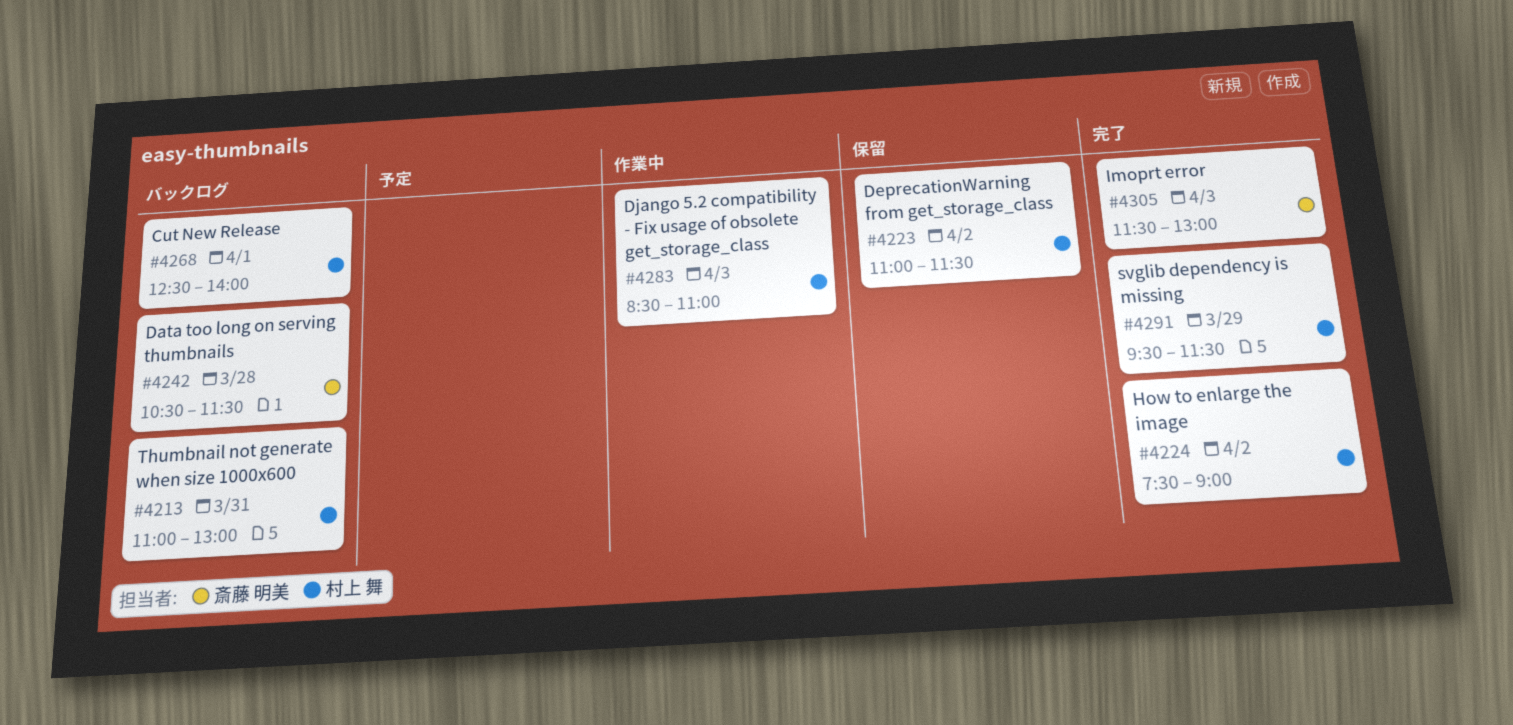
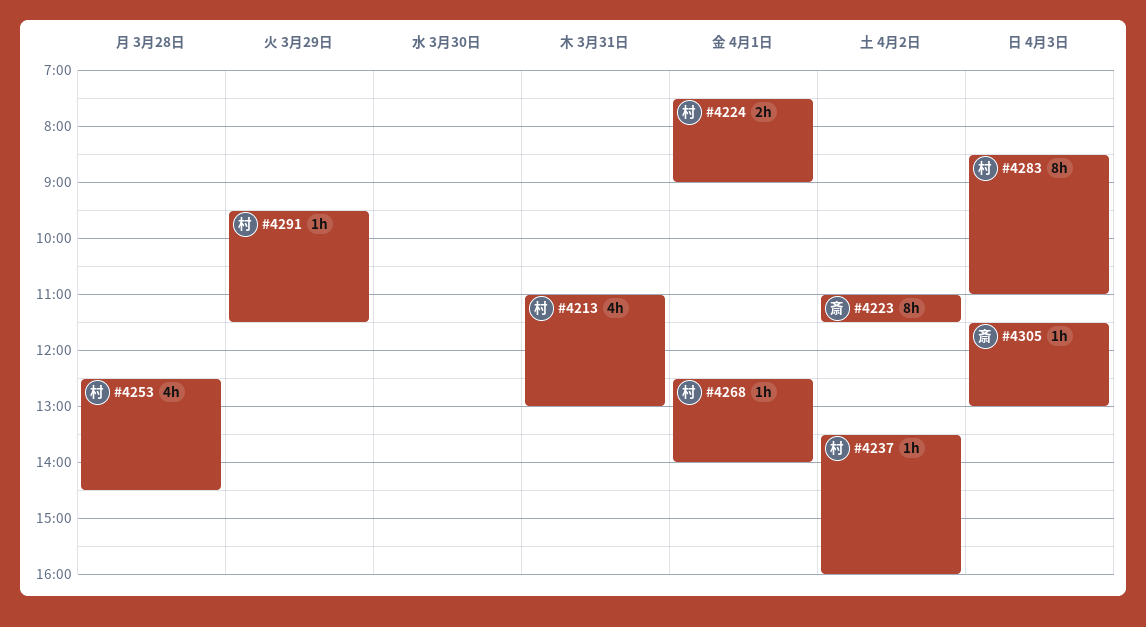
#4223, owner: 村上 舞 -> 斎藤 明美
#4224, day: Apr 2 -> Apr 1
#4237: none -> present
#4242: present -> none
#4253: none -> present

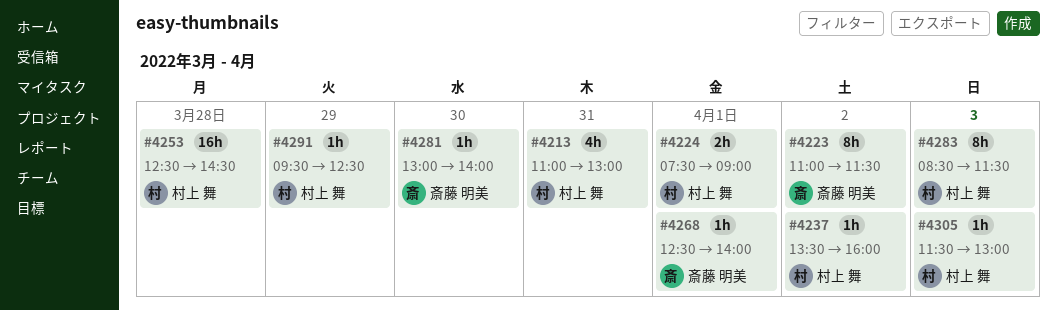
#4253, estimate: 4h -> 16h
#4268, owner: 村上 舞 -> 斎藤 明美
#4281: none -> present
#4283, ends: 11:00 -> 11:30
#4291, ends: 11:30 -> 12:30
#4305, owner: 斎藤 明美 -> 村上 舞

